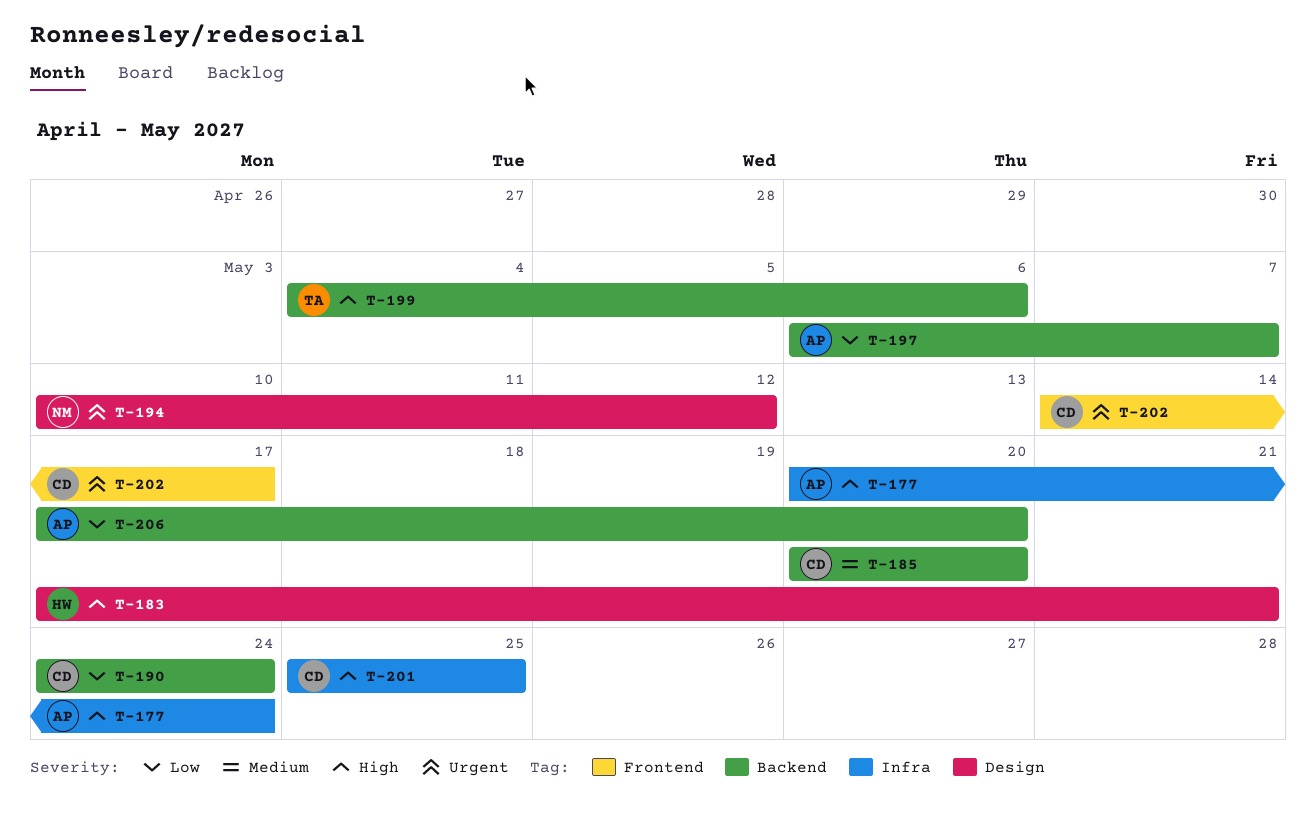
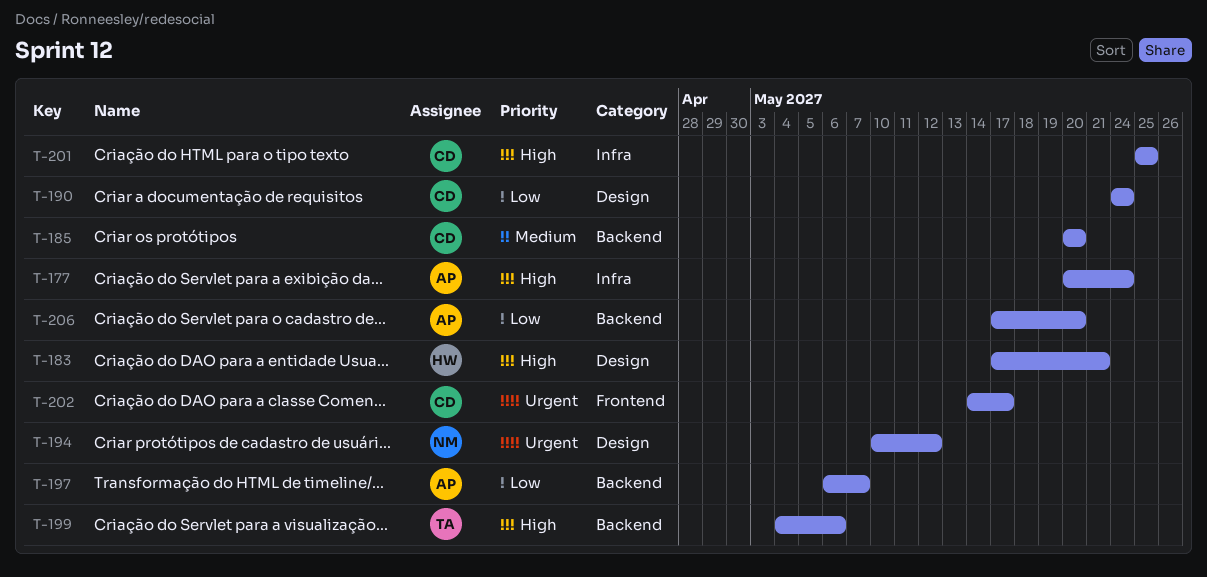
T-190, label: Backend -> Design

